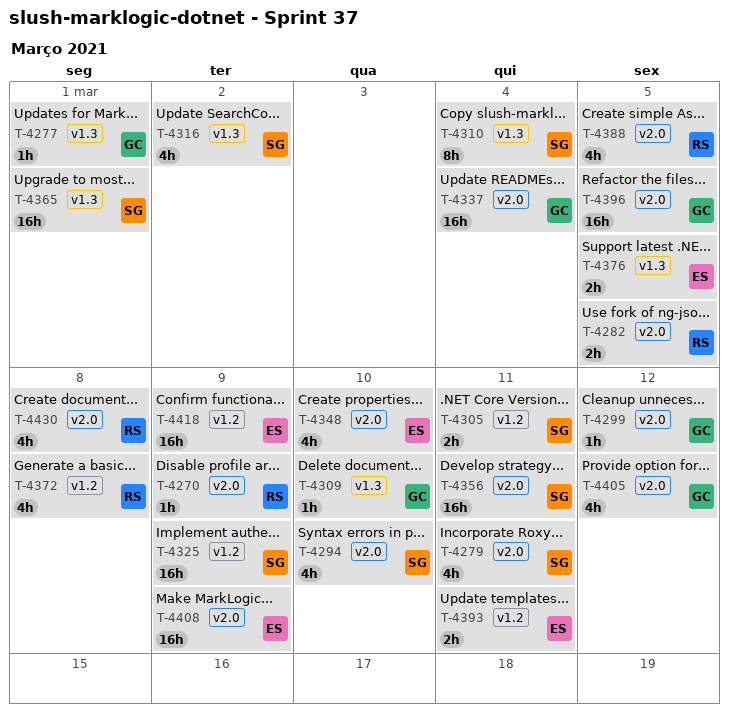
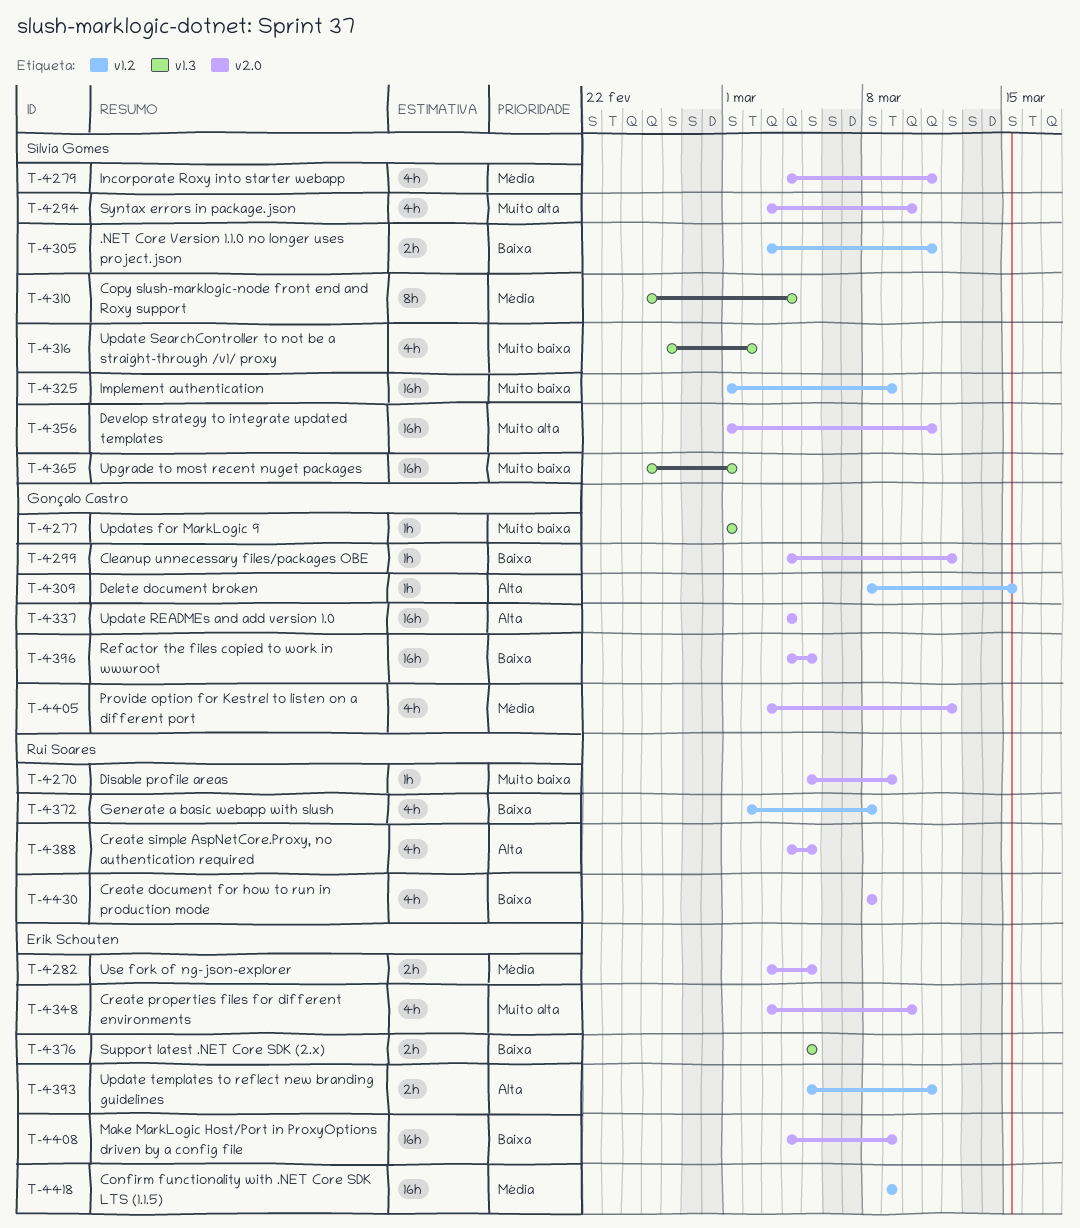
T-4282, owner: Rui Soares -> Erik Schouten
T-4309, label: v1.3 -> v1.2
T-4309, due: Mar 10 -> Mar 15

